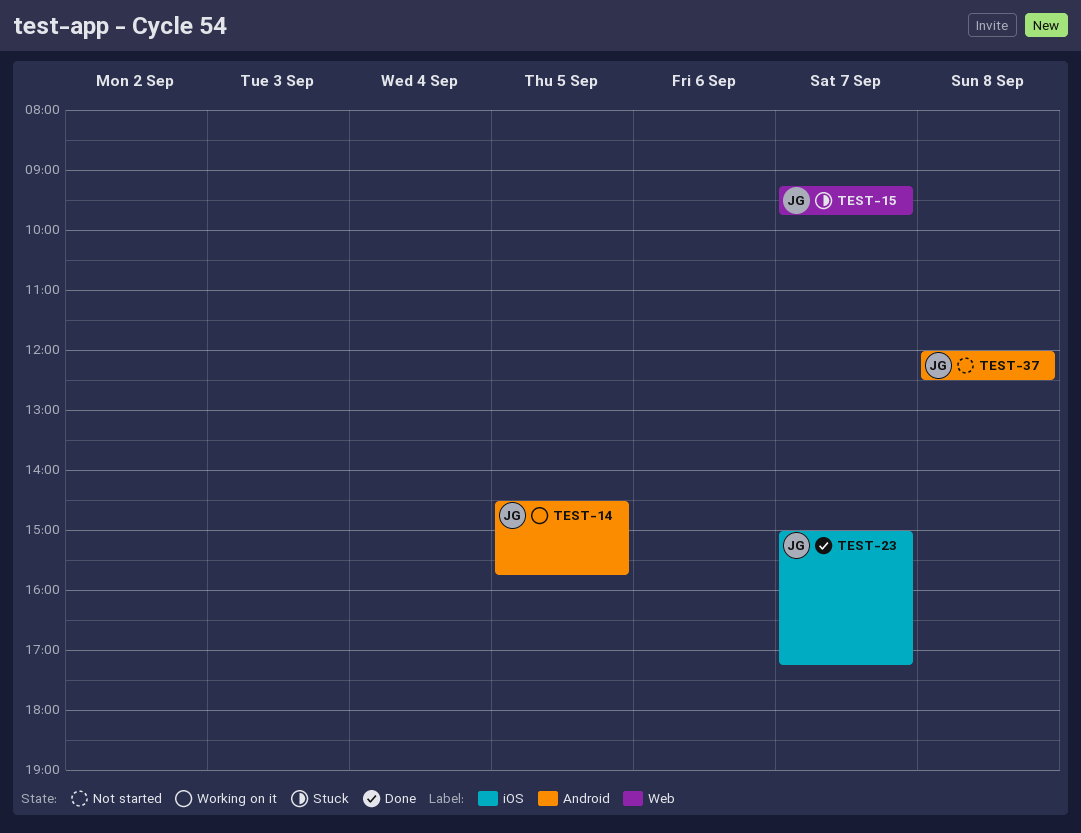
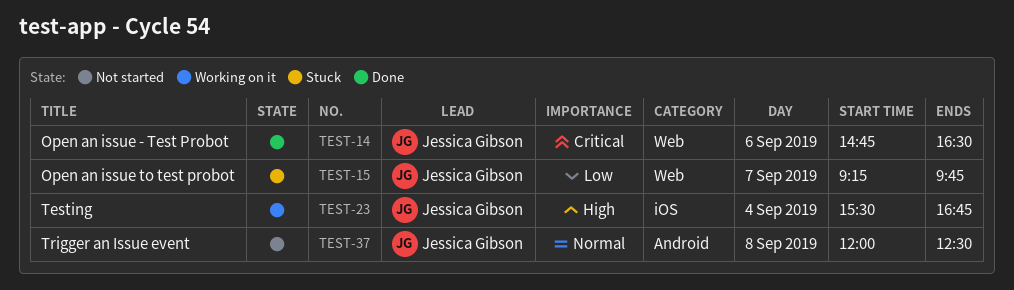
TEST-14, status: Working on it -> Done
TEST-14, label: Android -> Web
TEST-14, day: Sep 5 -> Sep 6
TEST-14, begins: 14:30 -> 14:45
TEST-14, ends: 15:45 -> 16:30
TEST-23, status: Done -> Working on it
TEST-23, day: Sep 7 -> Sep 4
TEST-23, begins: 15:00 -> 15:30
TEST-23, ends: 17:15 -> 16:45

